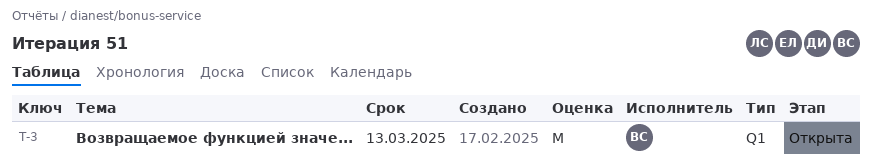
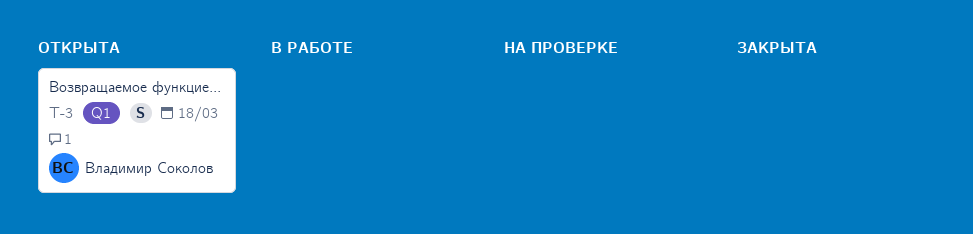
T-3, estimate: M -> S
T-3, due: Mar 13 -> Mar 18

